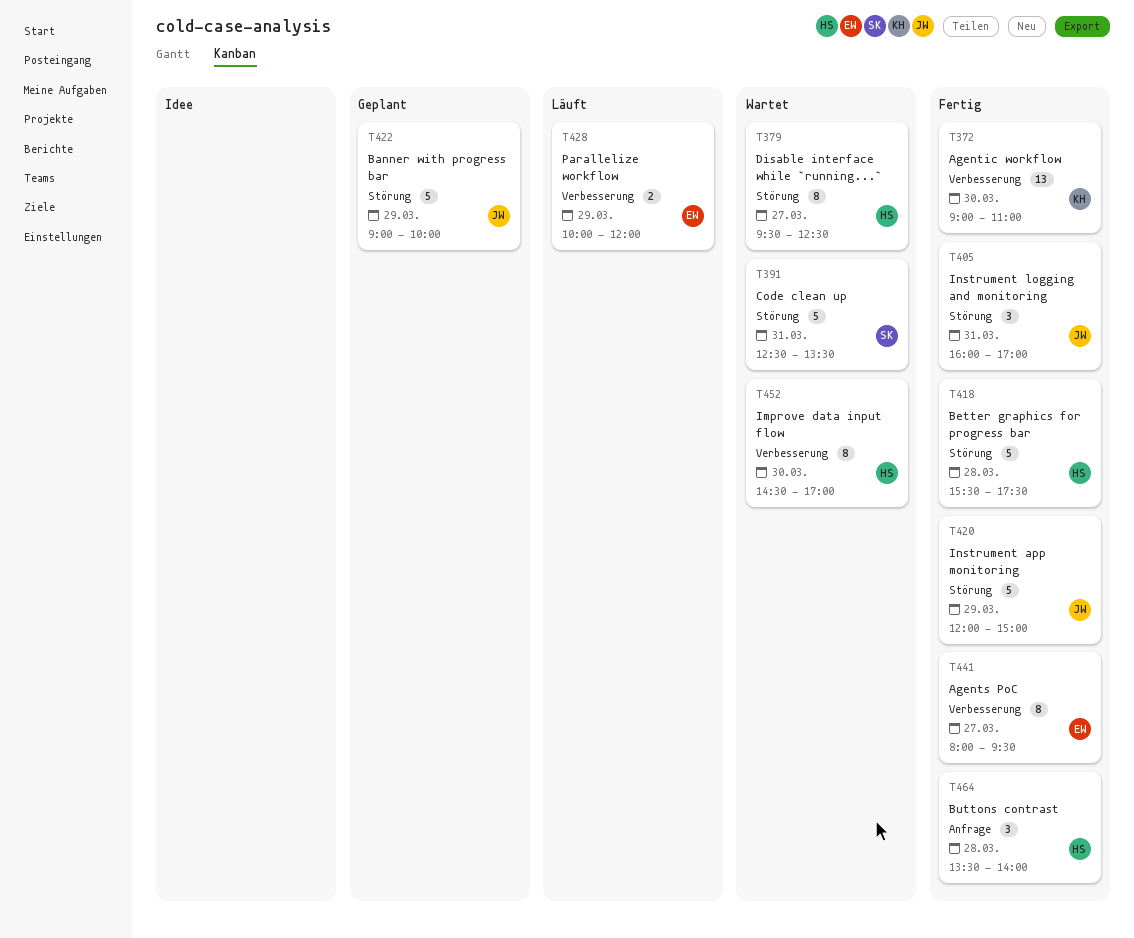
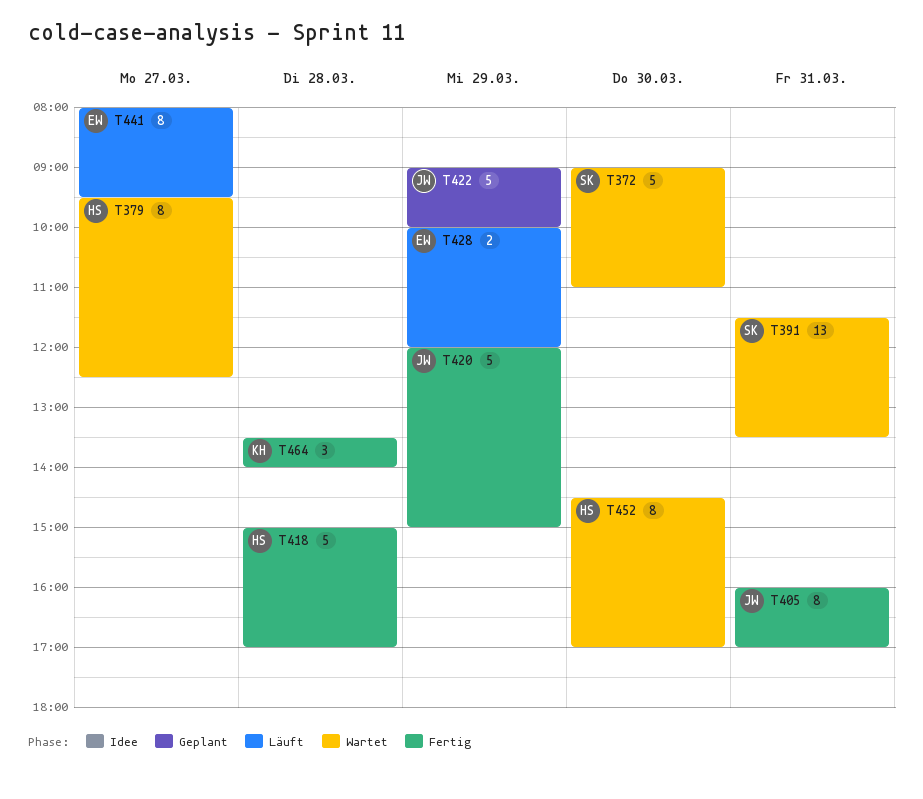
T372, status: Fertig -> Wartet
T372, owner: KH -> SK
T372, estimate: 13 -> 5
T391, estimate: 5 -> 13
T391, begins: 12:30 -> 11:30
T405, estimate: 3 -> 8
T418, begins: 15:30 -> 15:00
T418, ends: 17:30 -> 17:00
T441, status: Fertig -> Läuft
T464, owner: HS -> KH

